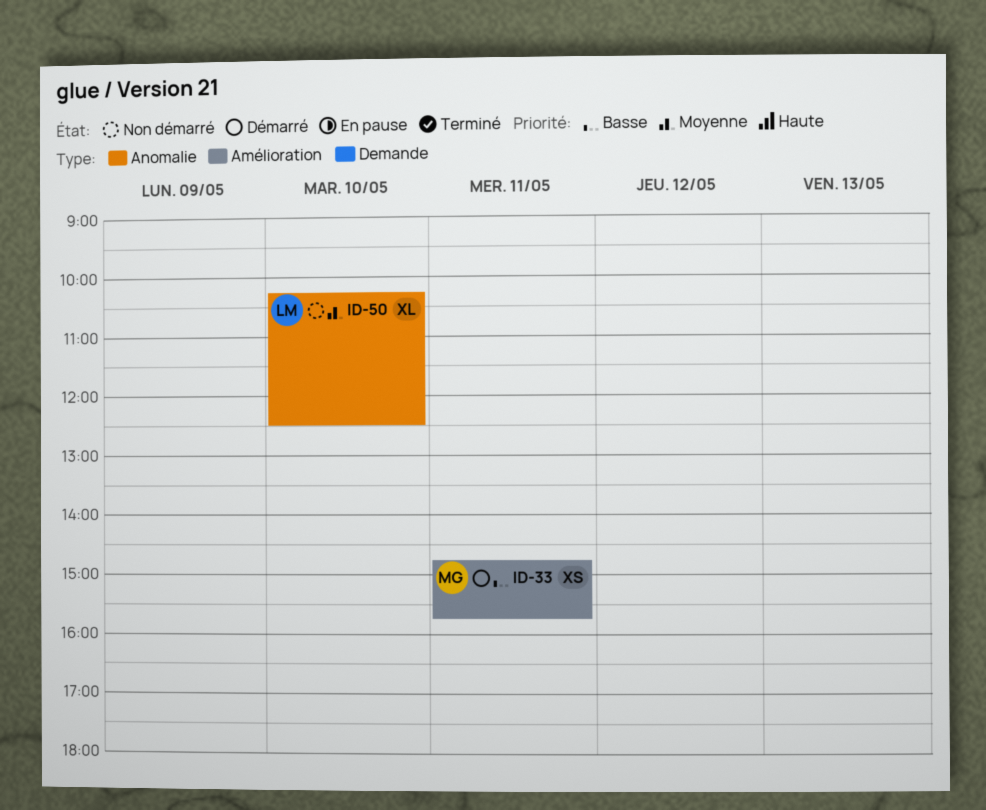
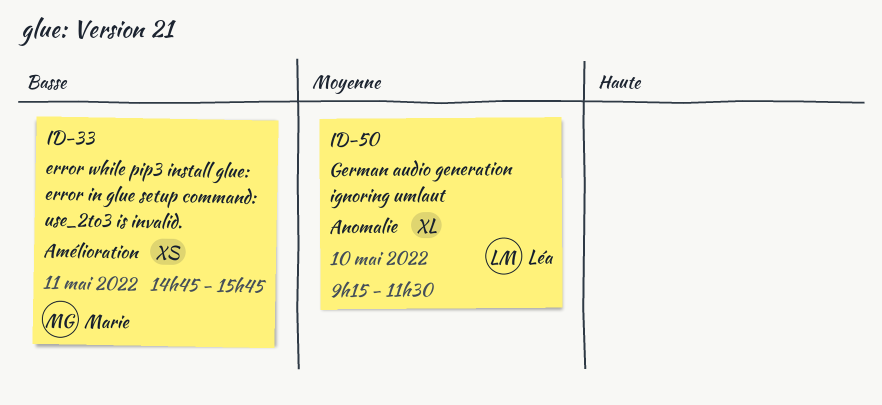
ID-50, begins: 10:15 -> 09:15
ID-50, ends: 12:30 -> 11:30

